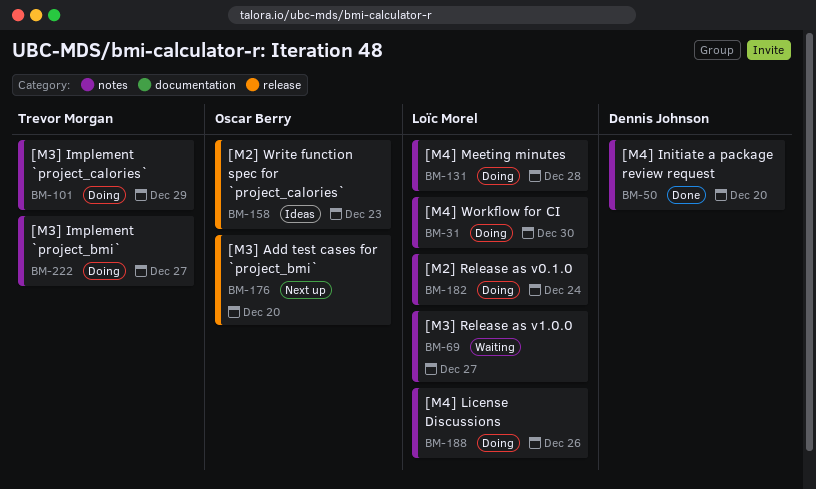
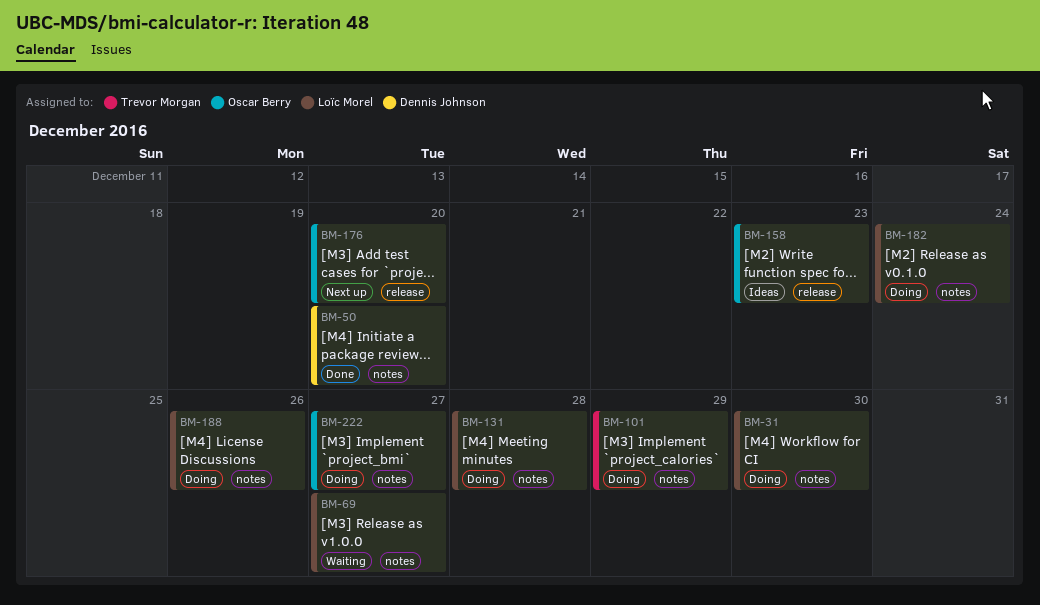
BM-222, owner: Trevor Morgan -> Oscar Berry

